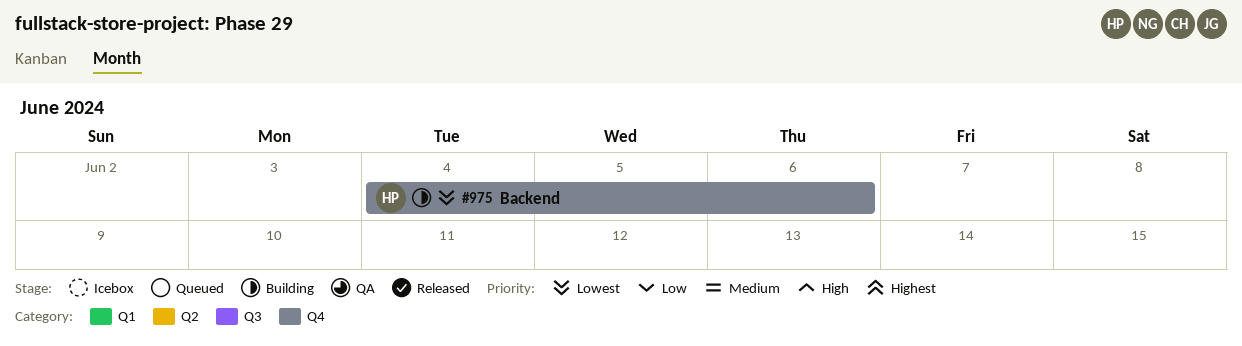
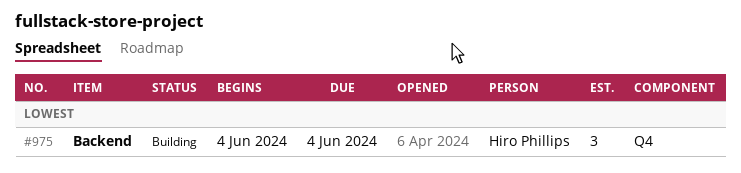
#975, due: Jun 6 -> Jun 4

